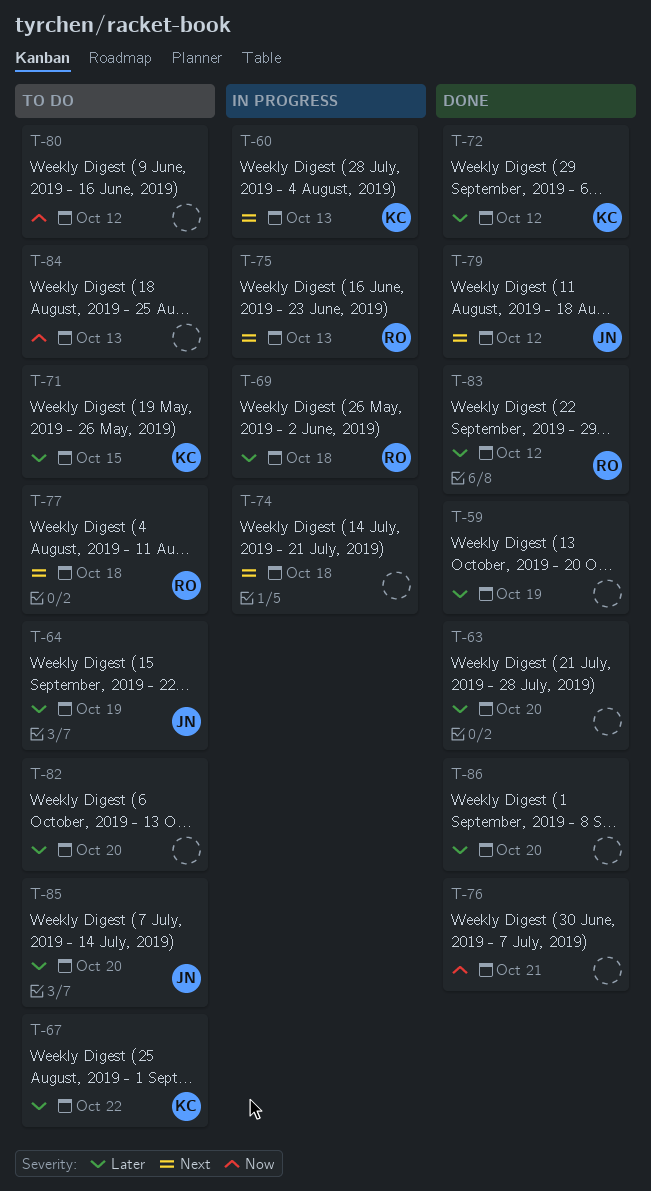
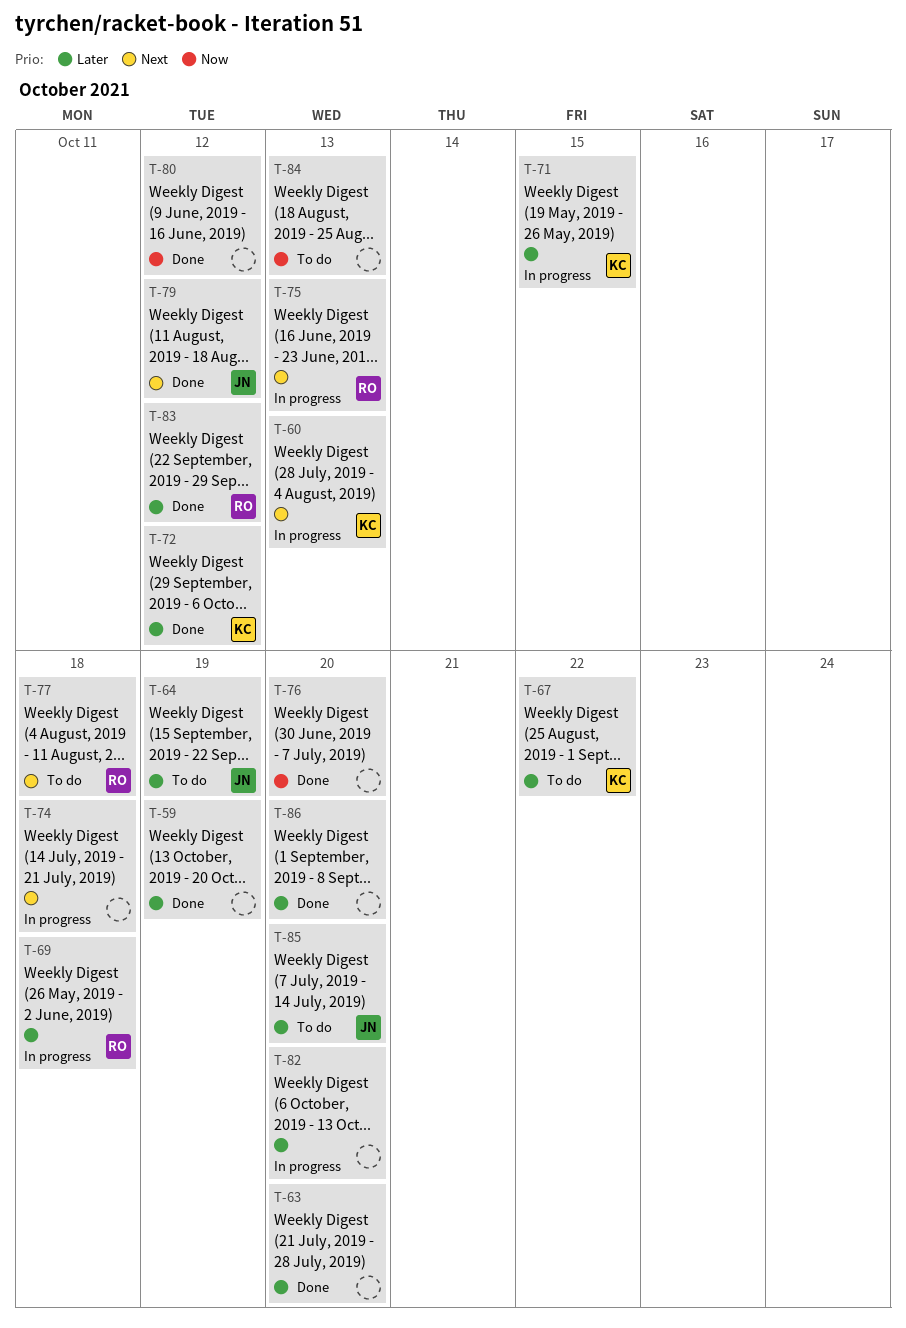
T-71, status: To do -> In progress
T-76, due: Oct 21 -> Oct 20
T-80, status: To do -> Done
T-82, status: To do -> In progress

